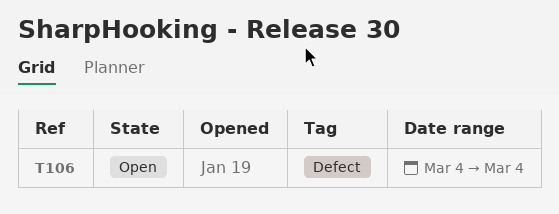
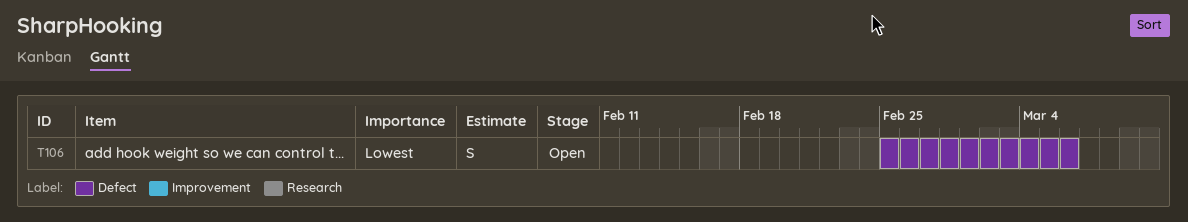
T106, start: Mar 4 -> Feb 25
T106, due: Mar 4 -> Mar 6

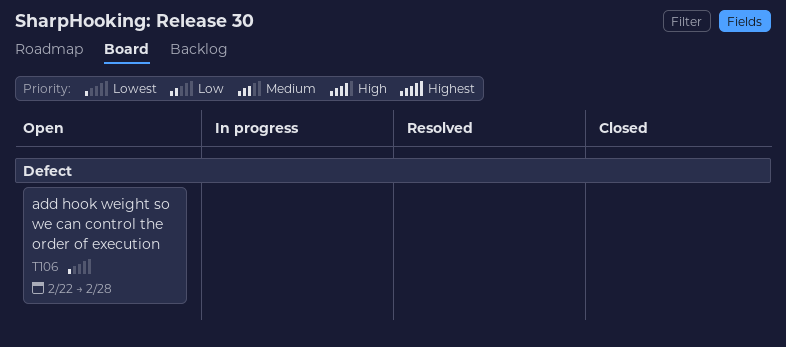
T106, start: Feb 25 -> Feb 22
T106, due: Mar 6 -> Feb 28

